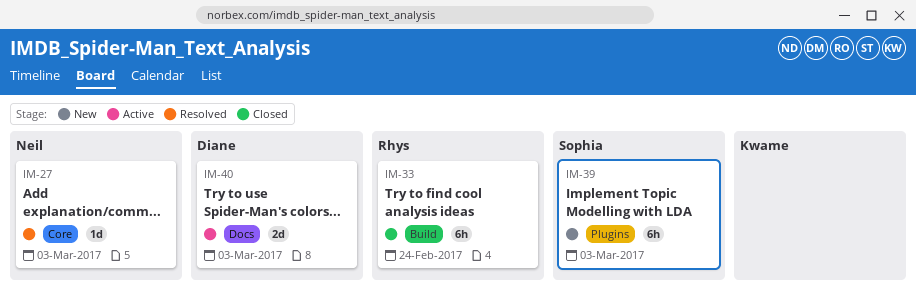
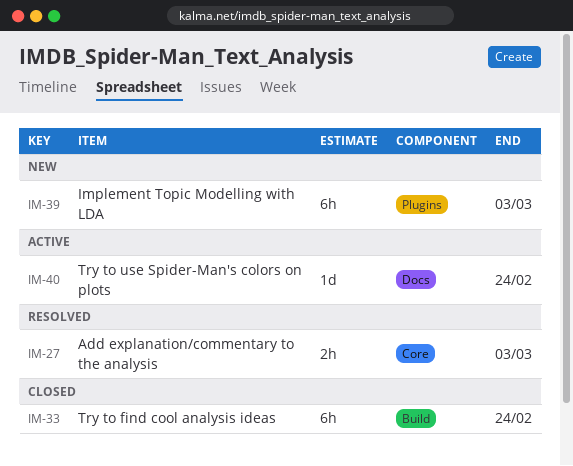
IM-27, estimate: 1d -> 2h
IM-40, estimate: 2d -> 1d
IM-40, due: Mar 3 -> Feb 24

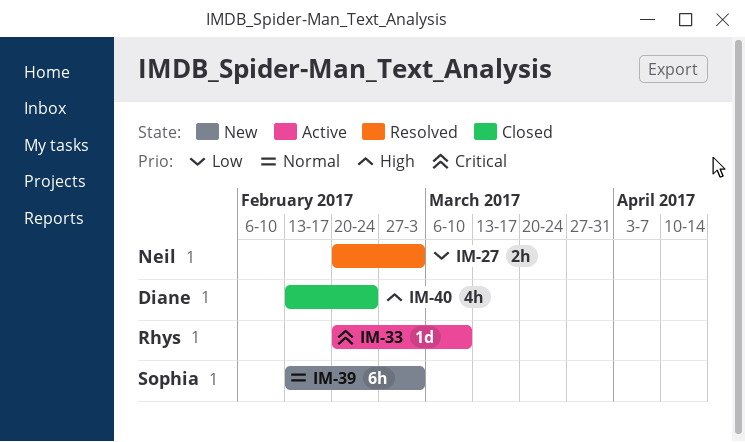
IM-33, status: Closed -> Active
IM-33, estimate: 6h -> 1d
IM-33, due: Feb 24 -> Mar 10
IM-40, status: Active -> Closed
IM-40, estimate: 1d -> 4h

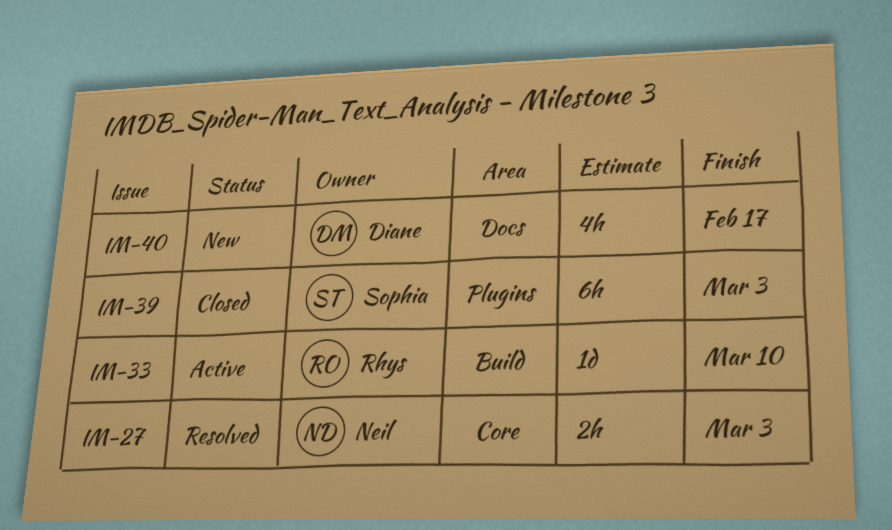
IM-39, status: New -> Closed
IM-40, status: Closed -> New
IM-40, due: Feb 24 -> Feb 17

